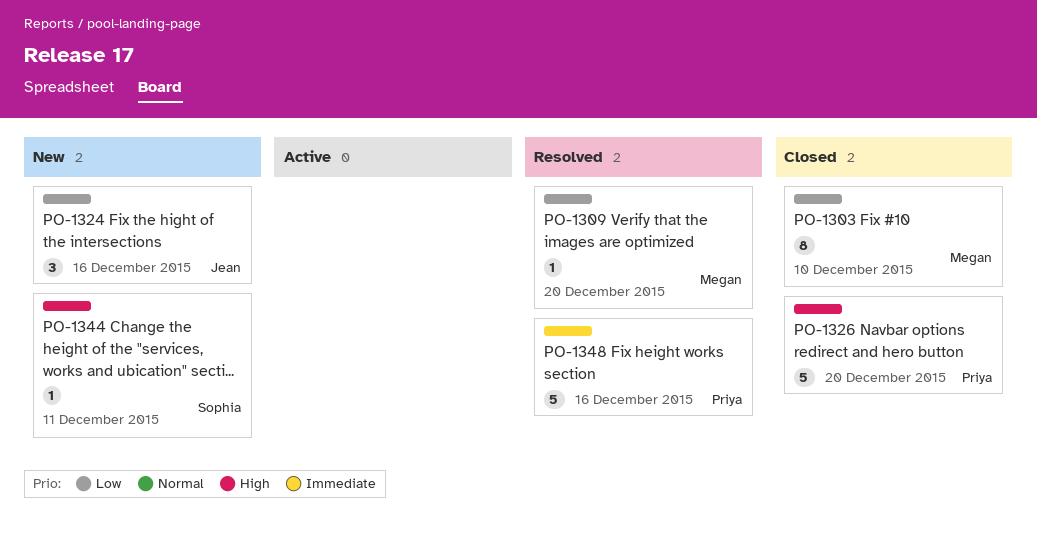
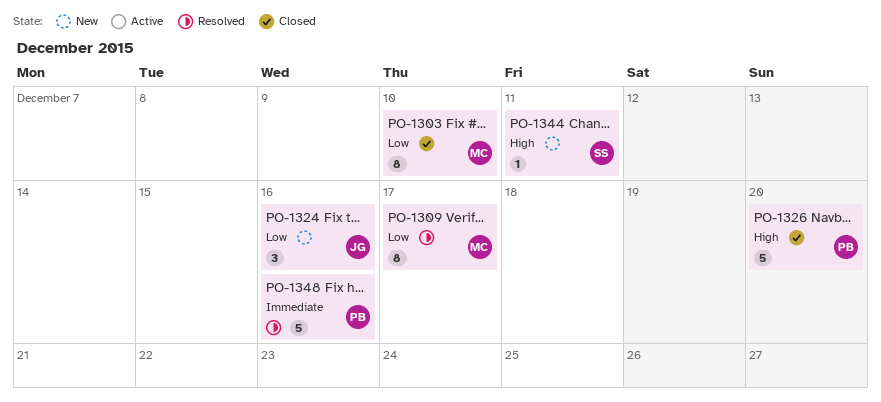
PO-1309, estimate: 1 -> 8
PO-1309, due: Dec 20 -> Dec 17

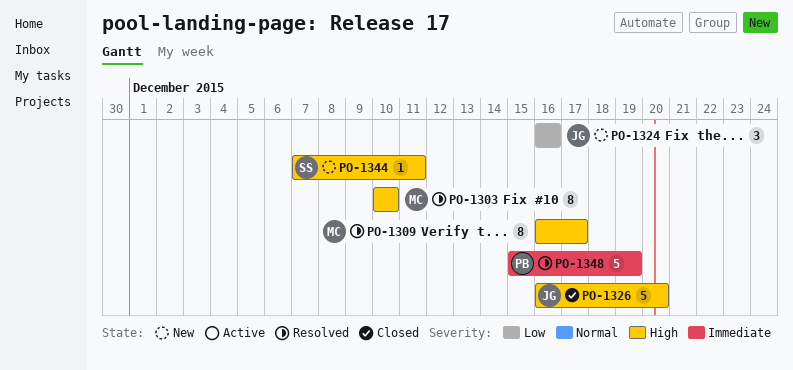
PO-1303, status: Closed -> Resolved
PO-1303, priority: Low -> High
PO-1309, priority: Low -> High
PO-1326, owner: PB -> JG
PO-1348, due: Dec 16 -> Dec 19

